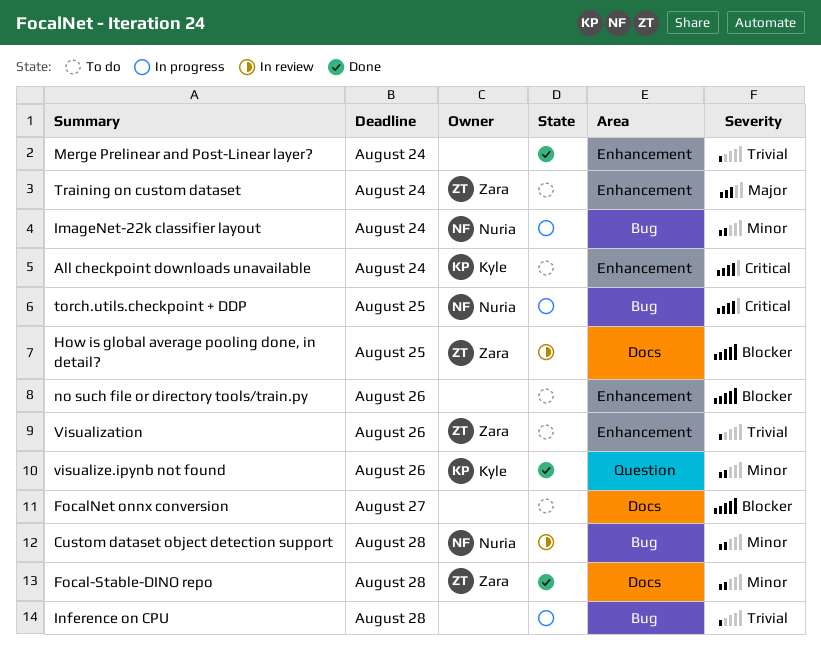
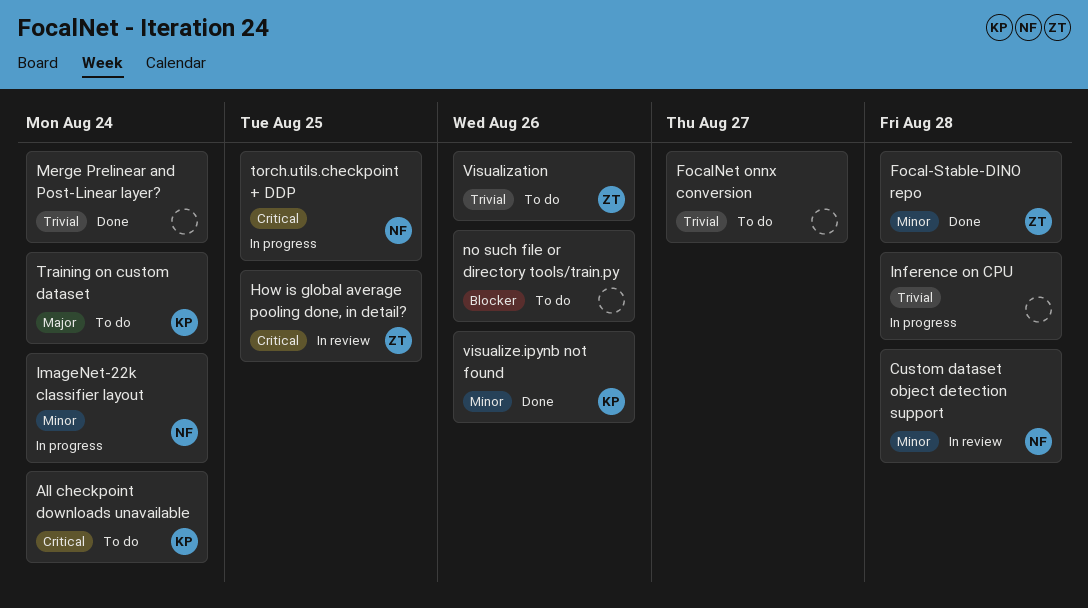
FocalNet onnx conversion, priority: Blocker -> Trivial
How is global average pooling done, in detail?, priority: Blocker -> Critical
Training on custom dataset, owner: Zara -> Kyle

